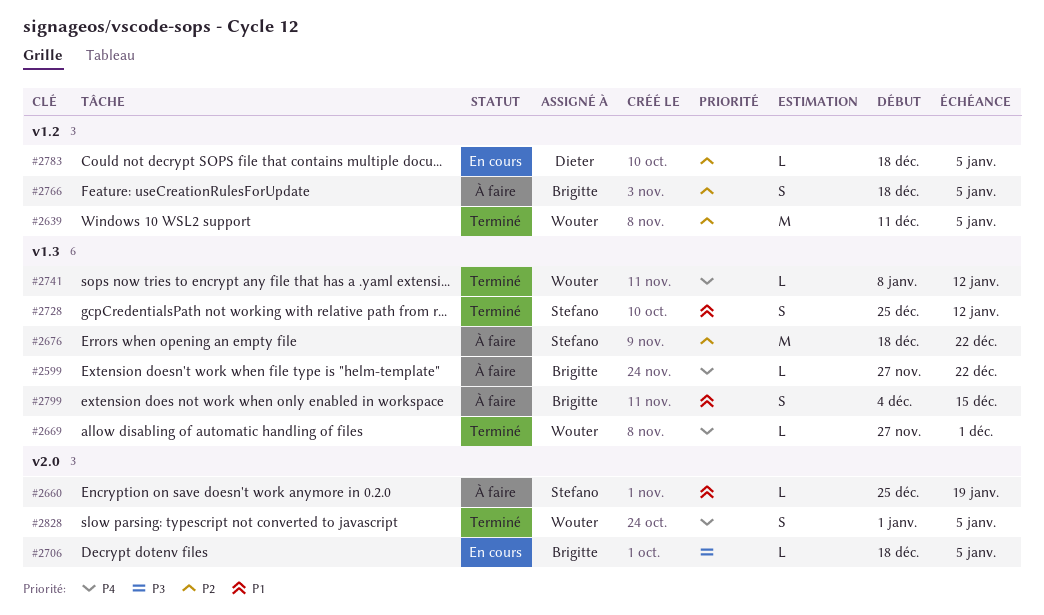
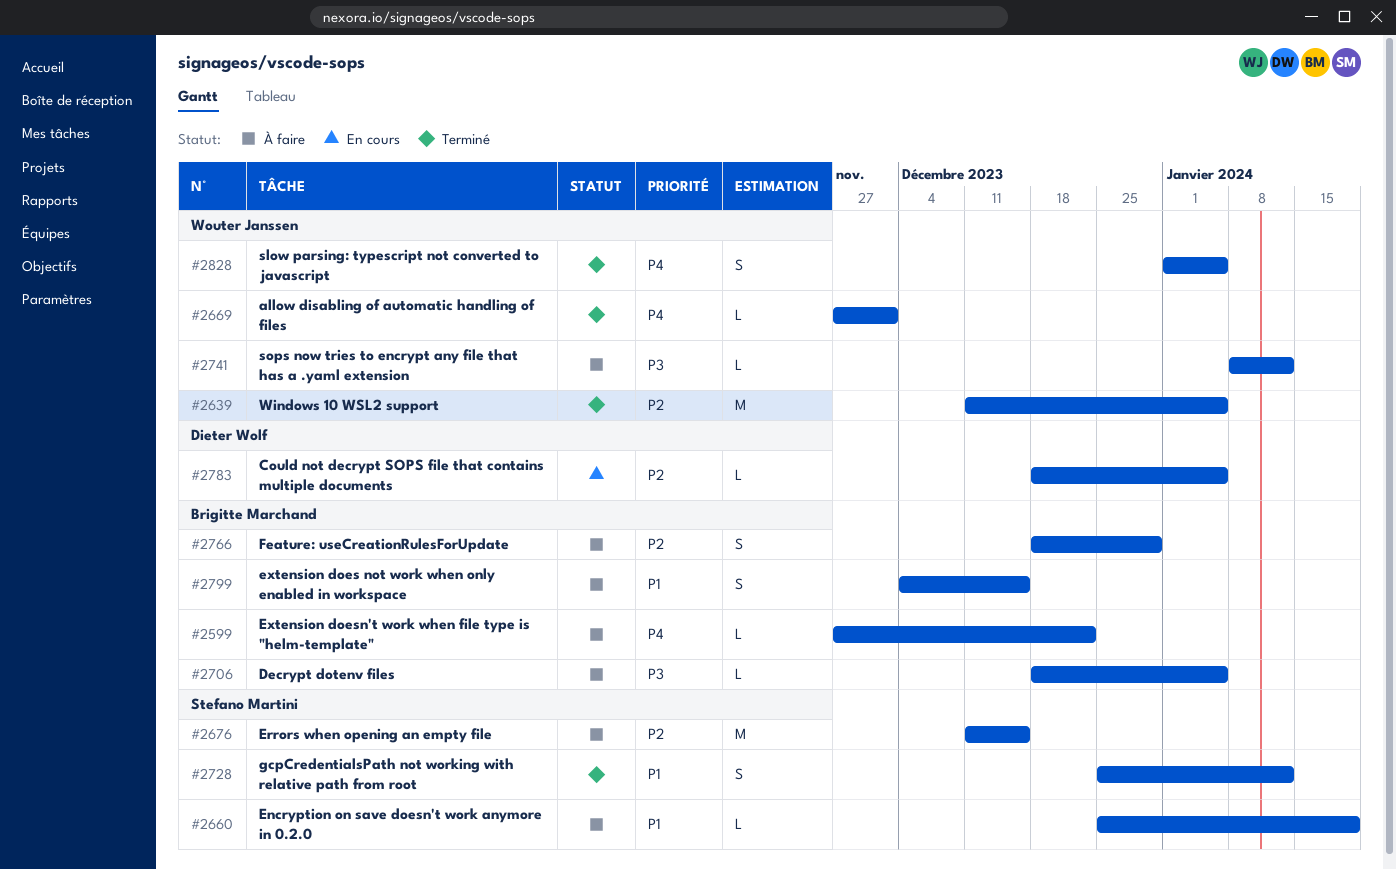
#2676, start: Dec 18 -> Dec 11
#2676, due: Dec 22 -> Dec 15
#2706, status: En cours -> À faire
#2741, status: Terminé -> À faire
#2741, priority: P4 -> P3
#2766, due: Jan 5 -> Dec 29

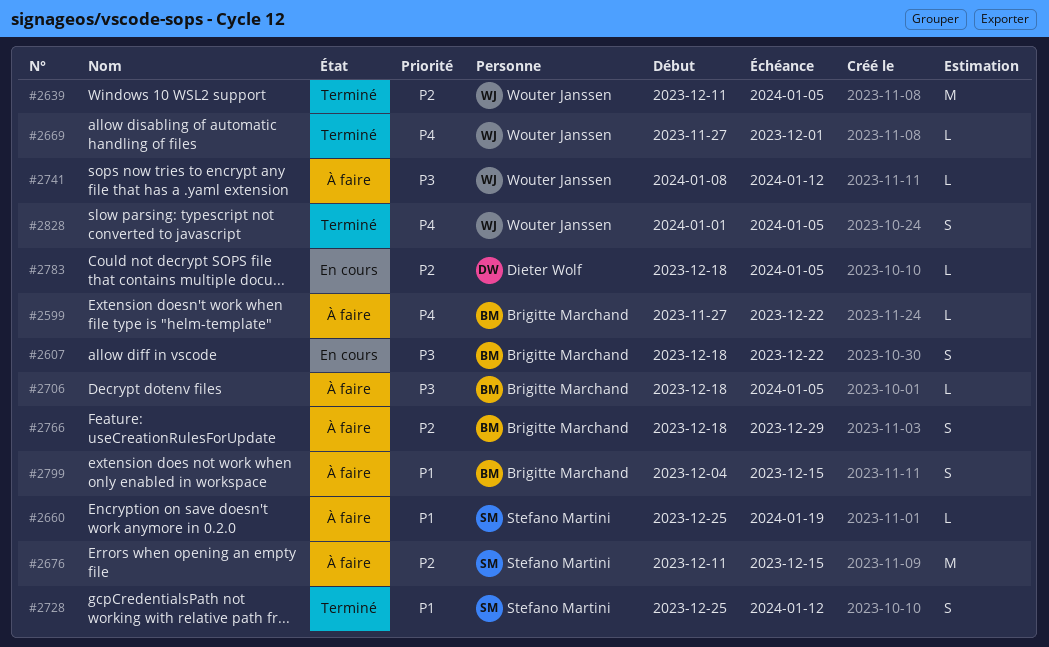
#2607: none -> present

